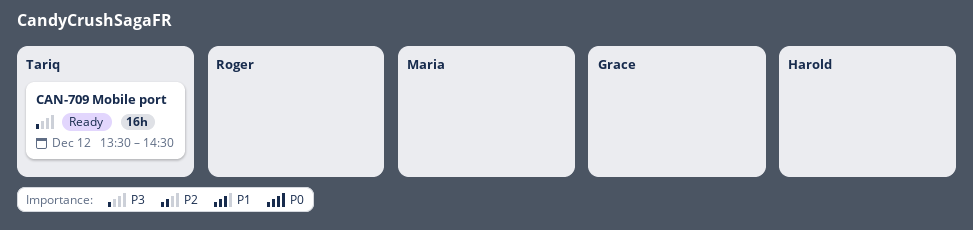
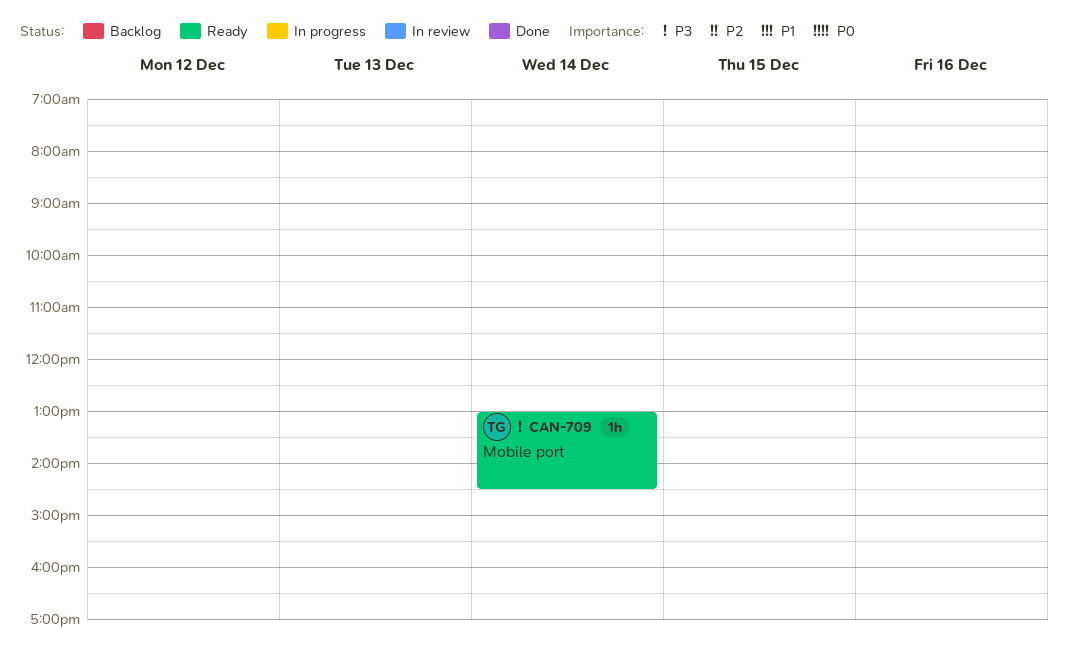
CAN-709, estimate: 16h -> 1h
CAN-709, day: Dec 12 -> Dec 14
CAN-709, begins: 13:30 -> 13:00

